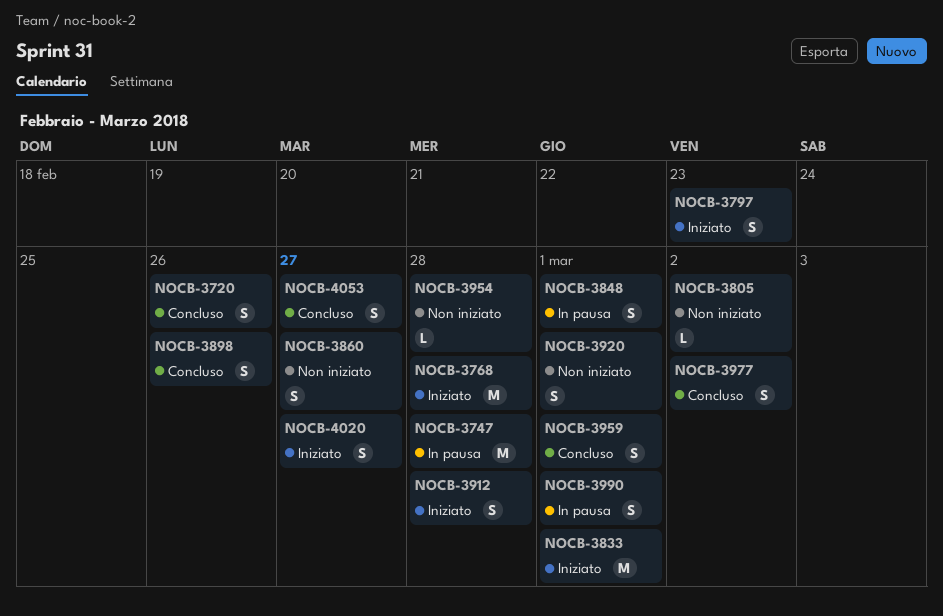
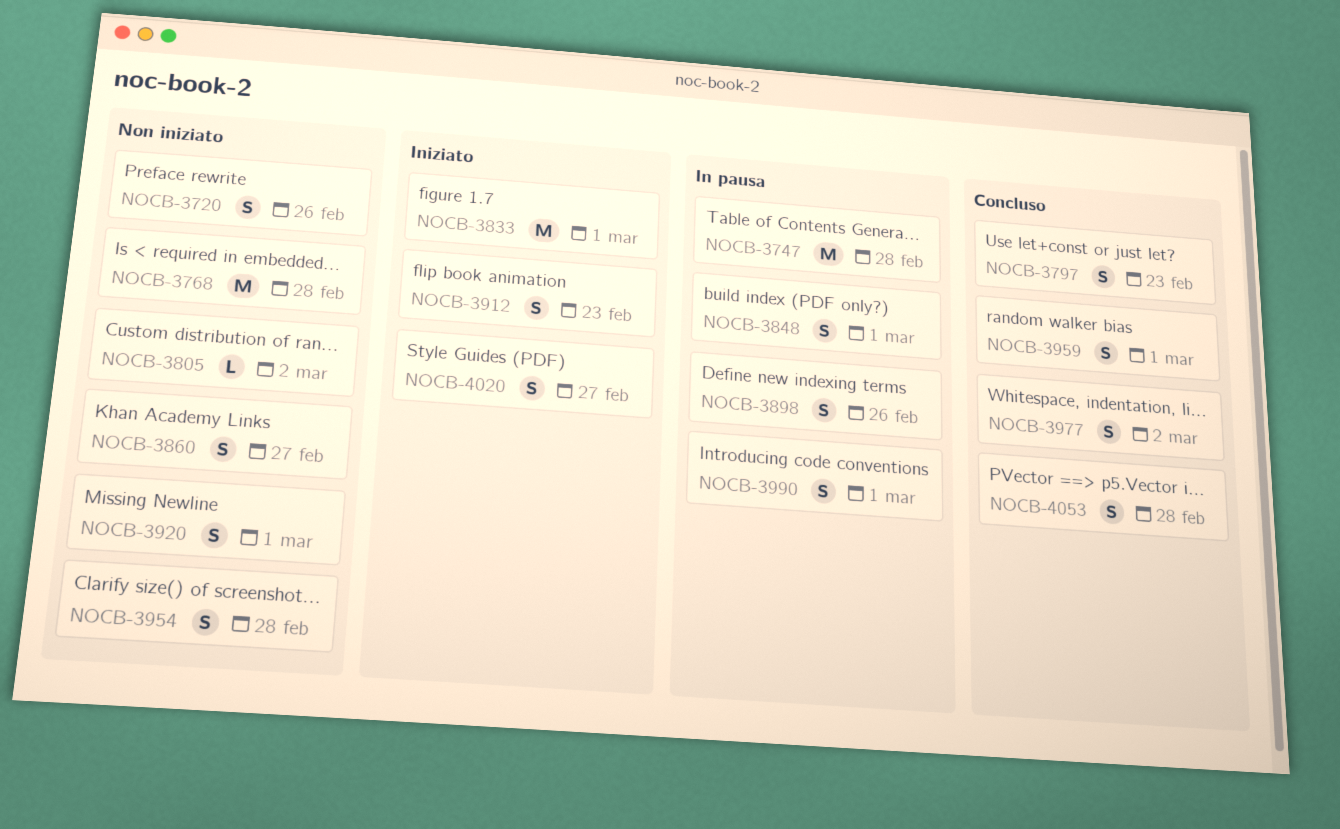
NOCB-3720, status: Concluso -> Non iniziato
NOCB-3768, status: Iniziato -> Non iniziato
NOCB-3797, status: Iniziato -> Concluso
NOCB-3898, status: Concluso -> In pausa
NOCB-3912, due: Feb 28 -> Feb 23
NOCB-3954, estimate: L -> S
NOCB-4053, due: Feb 27 -> Feb 28

